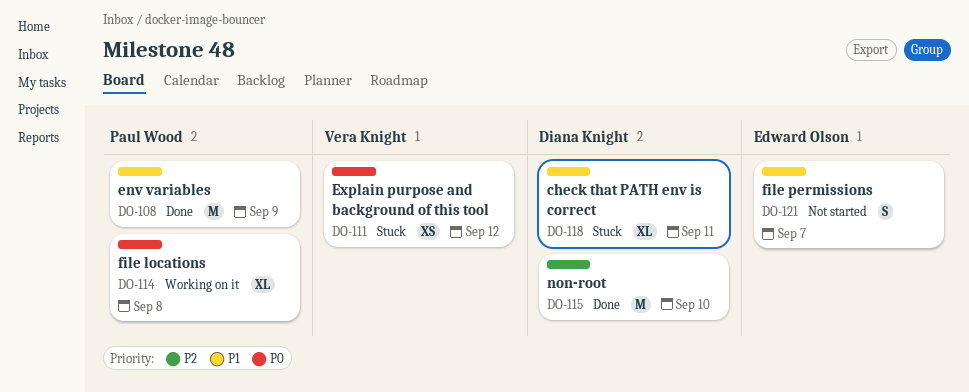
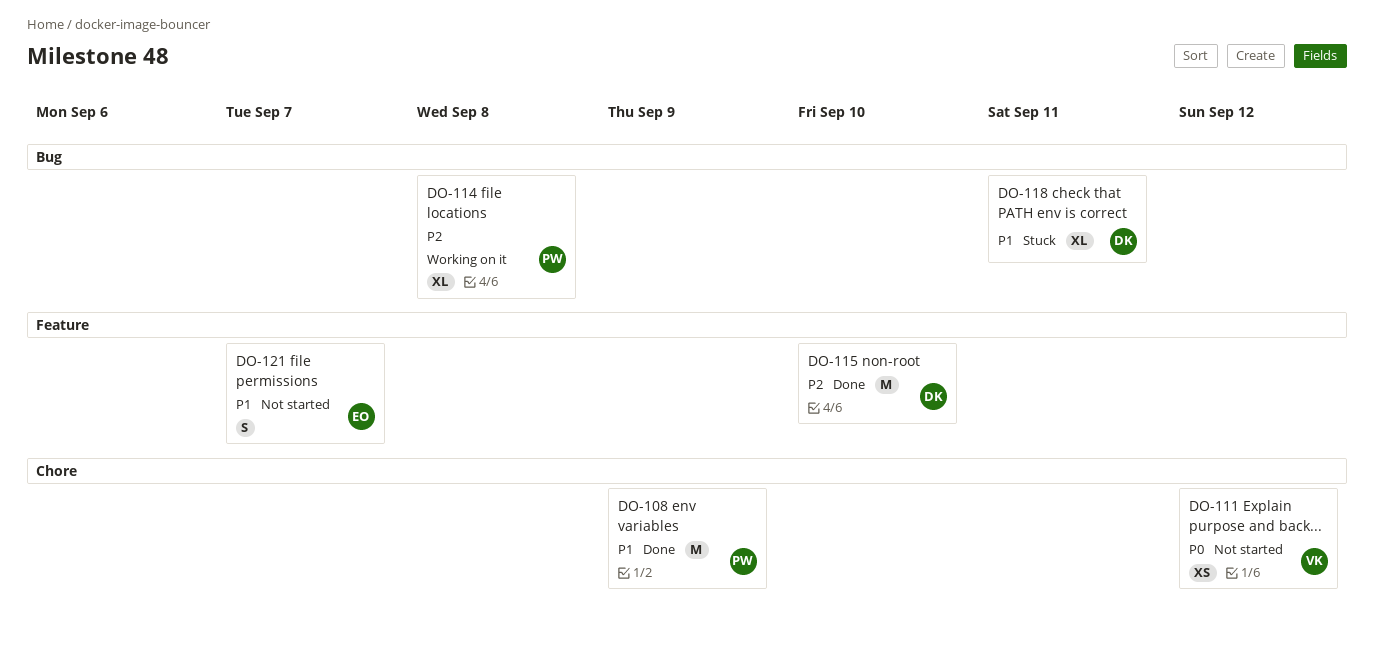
DO-111, status: Stuck -> Not started
DO-114, priority: P0 -> P2

